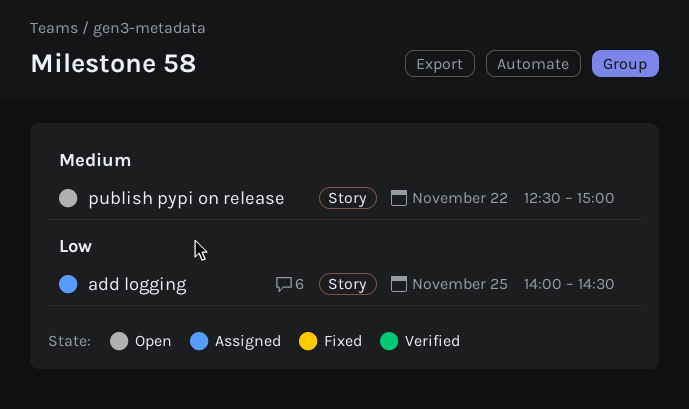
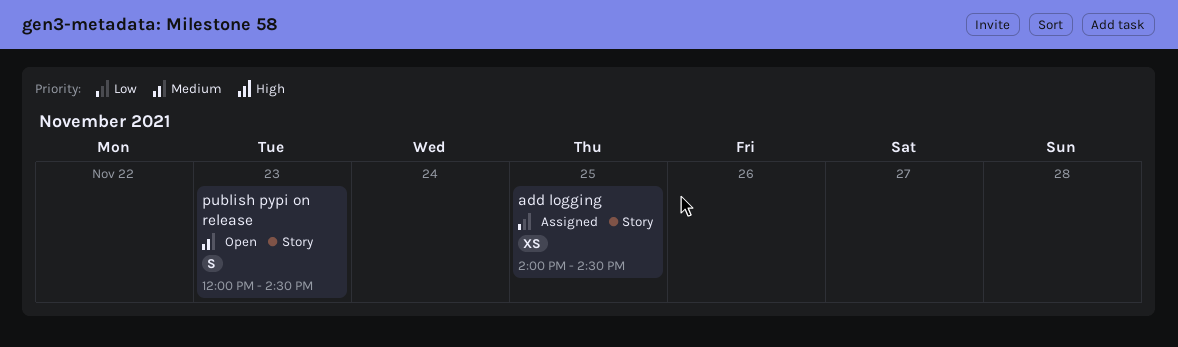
publish pypi on release, day: Nov 22 -> Nov 23
publish pypi on release, begins: 12:30 -> 12:00
publish pypi on release, ends: 15:00 -> 14:30

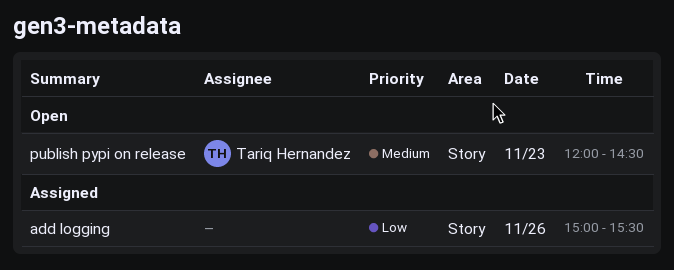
add logging, day: Nov 25 -> Nov 26
add logging, begins: 14:00 -> 15:00
add logging, ends: 14:30 -> 15:30

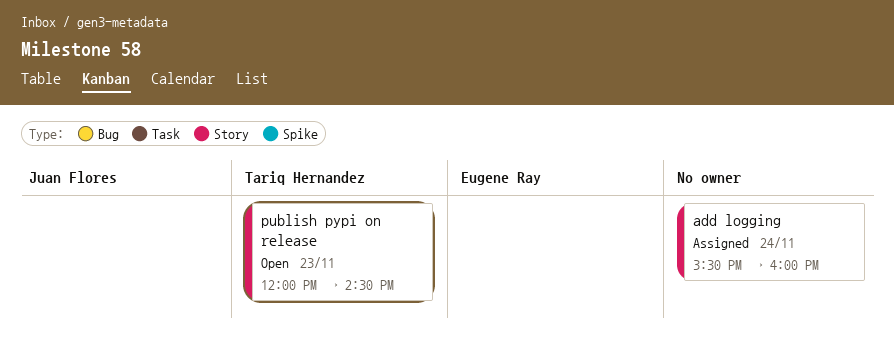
add logging, day: Nov 26 -> Nov 24
add logging, begins: 15:00 -> 15:30
add logging, ends: 15:30 -> 16:00

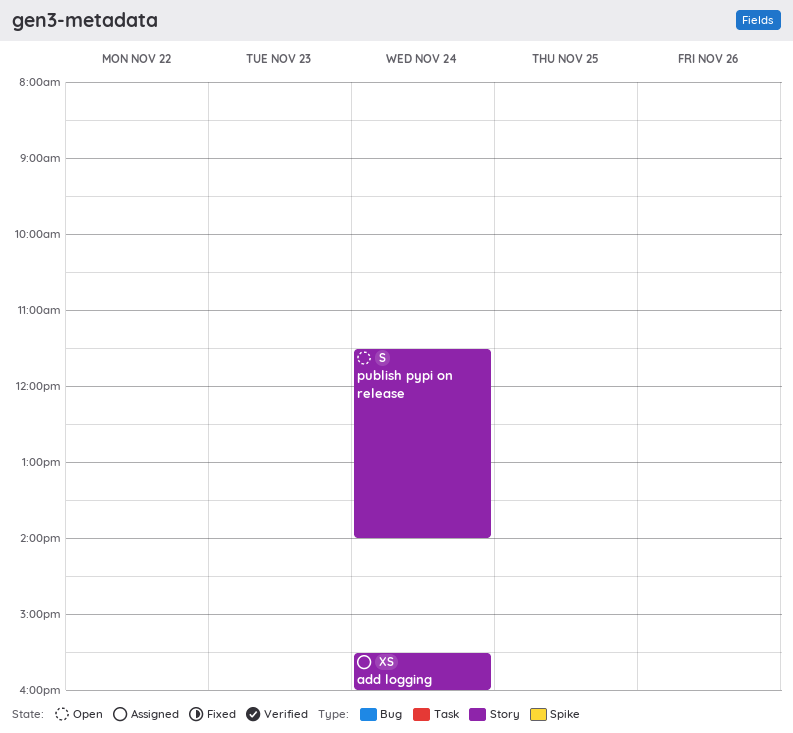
publish pypi on release, day: Nov 23 -> Nov 24
publish pypi on release, begins: 12:00 -> 11:30
publish pypi on release, ends: 14:30 -> 14:00

